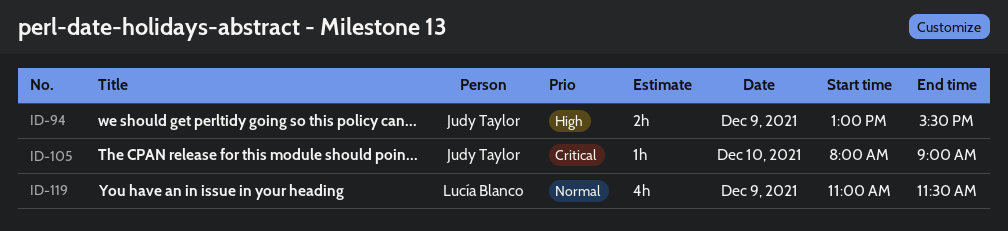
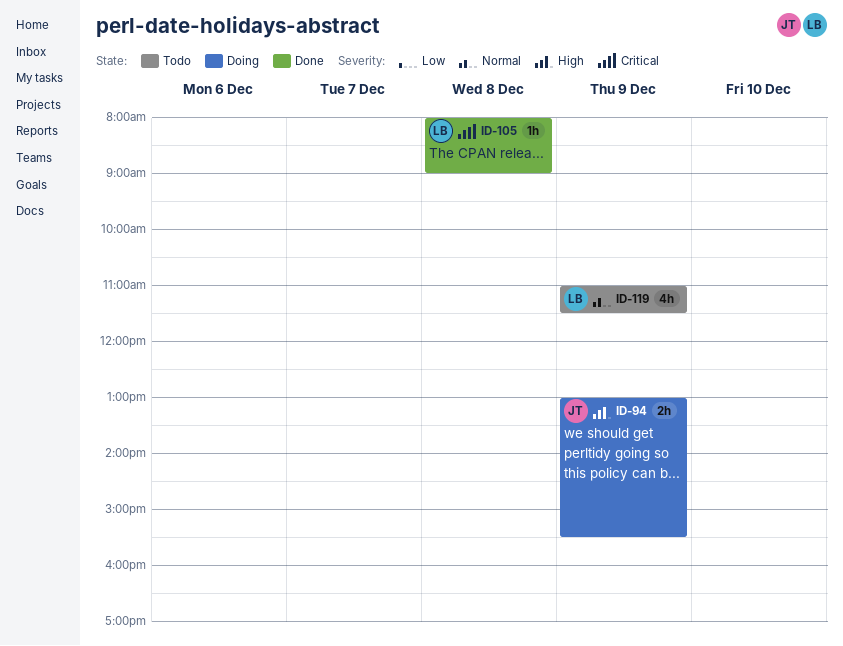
ID-105, owner: Judy Taylor -> Lucía Blanco
ID-105, day: Dec 10 -> Dec 8

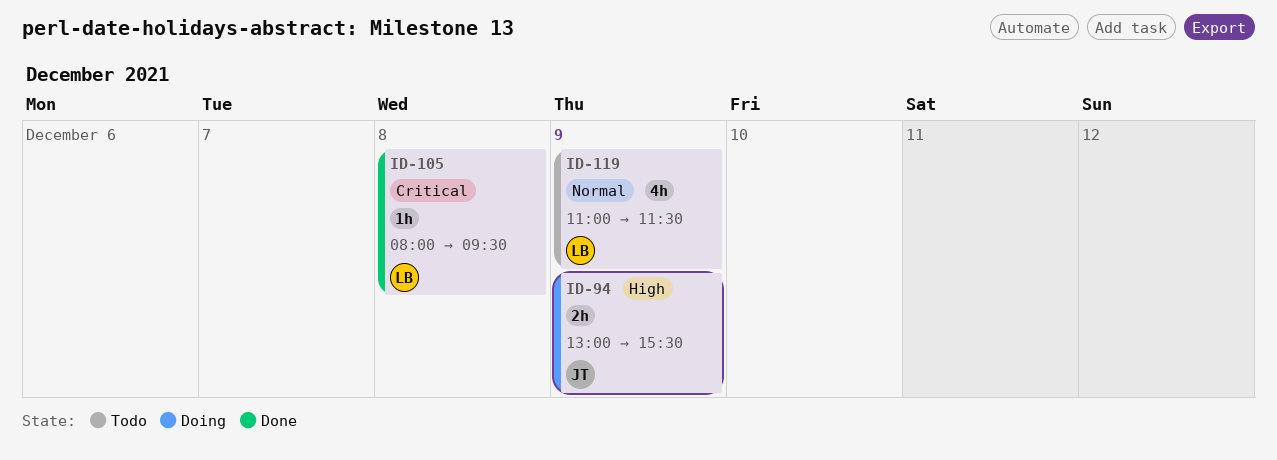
ID-105, ends: 09:00 -> 09:30

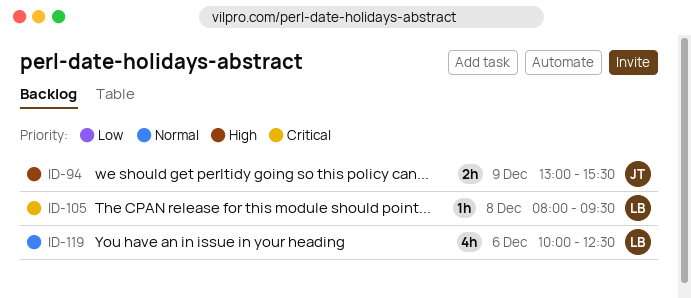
ID-119, day: Dec 9 -> Dec 6
ID-119, begins: 11:00 -> 10:00
ID-119, ends: 11:30 -> 12:30

